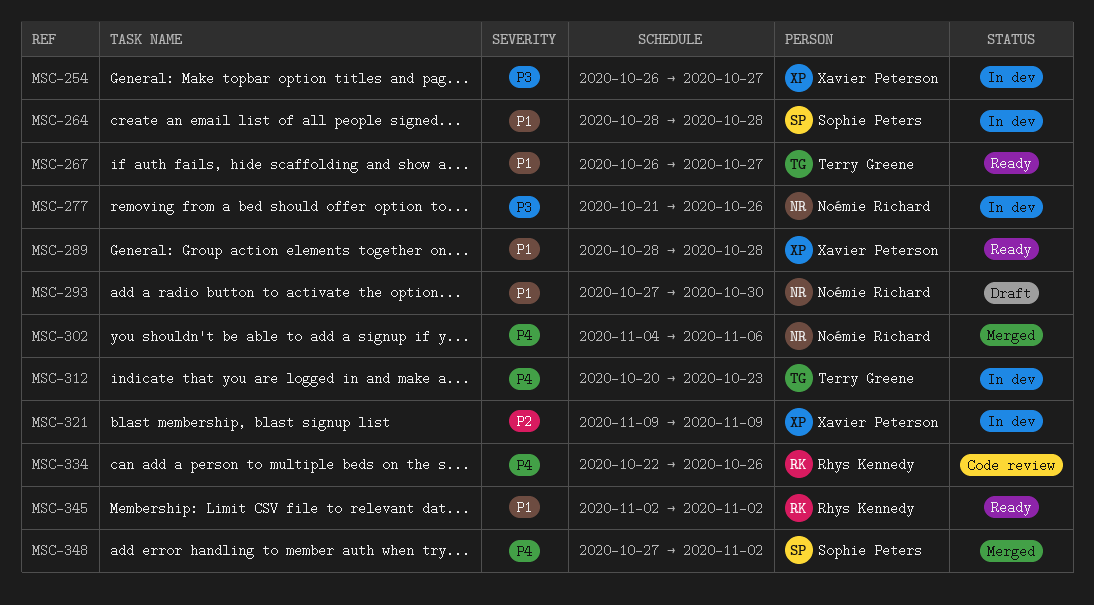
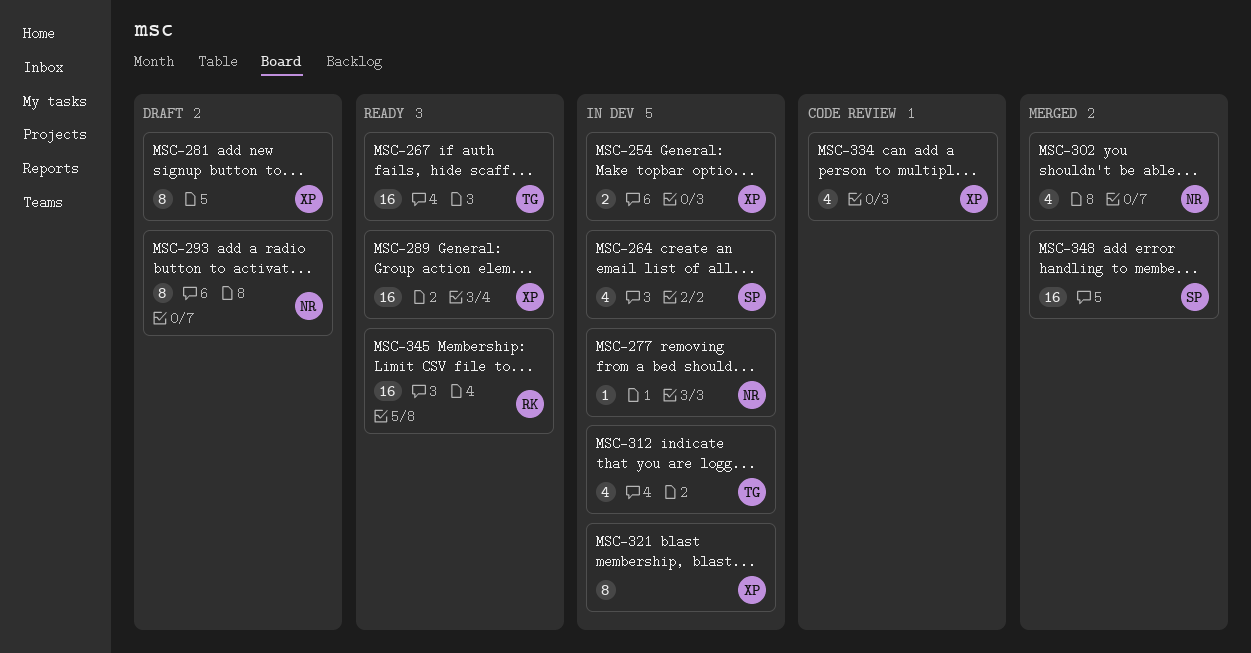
MSC-281: none -> present
MSC-334, owner: Rhys Kennedy -> Xavier Peterson

